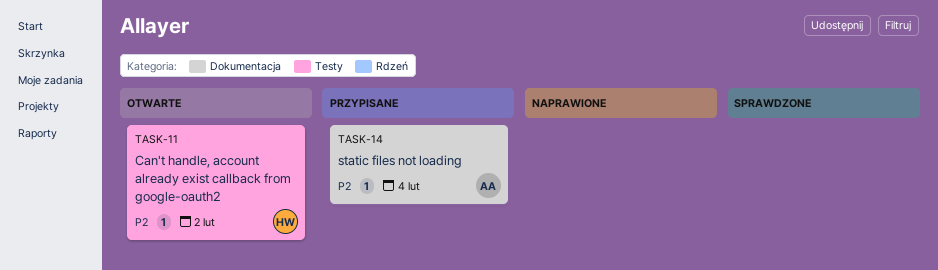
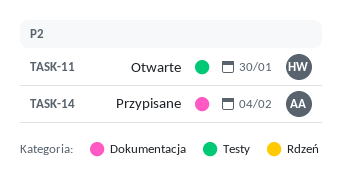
TASK-11, due: Feb 2 -> Jan 30

